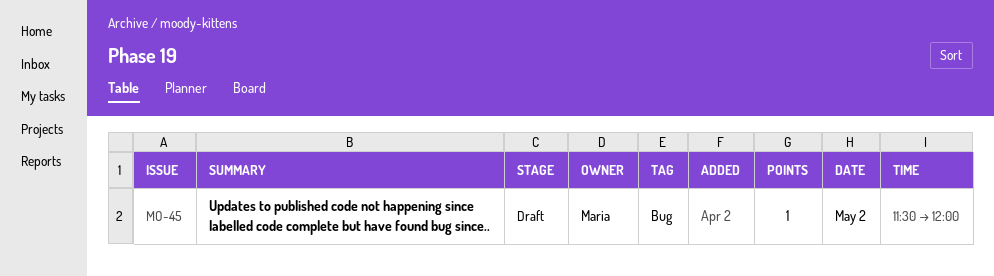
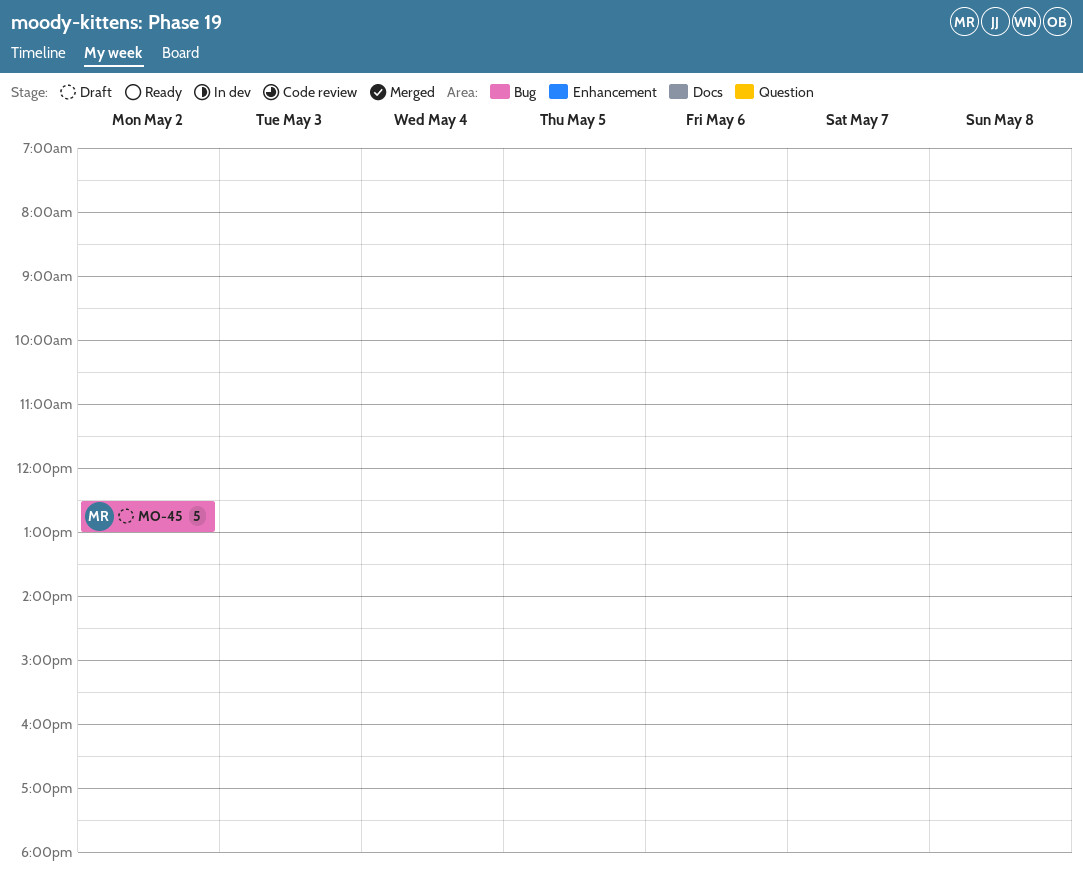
MO-45, estimate: 1 -> 5
MO-45, begins: 11:30 -> 12:30
MO-45, ends: 12:00 -> 13:00

